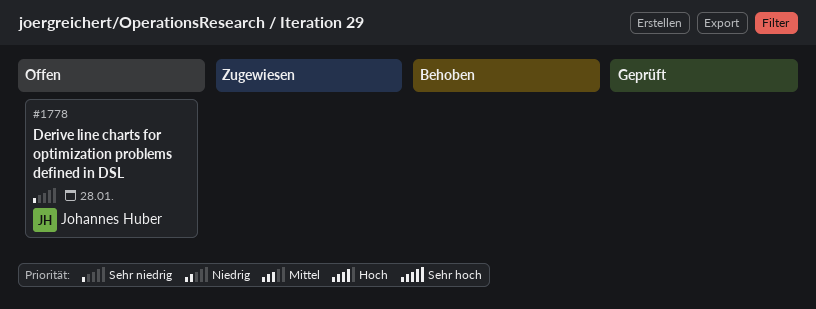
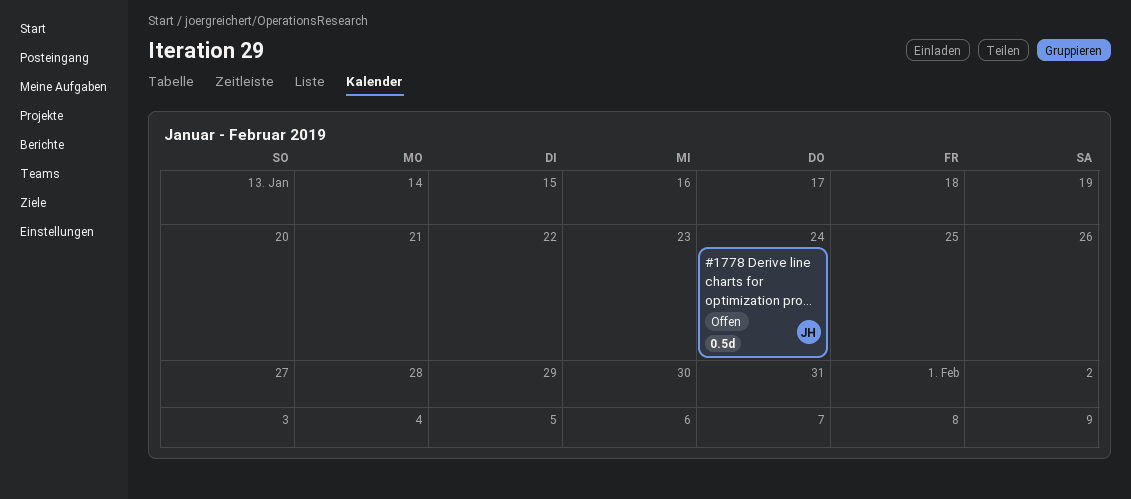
#1778, due: Jan 28 -> Jan 24

